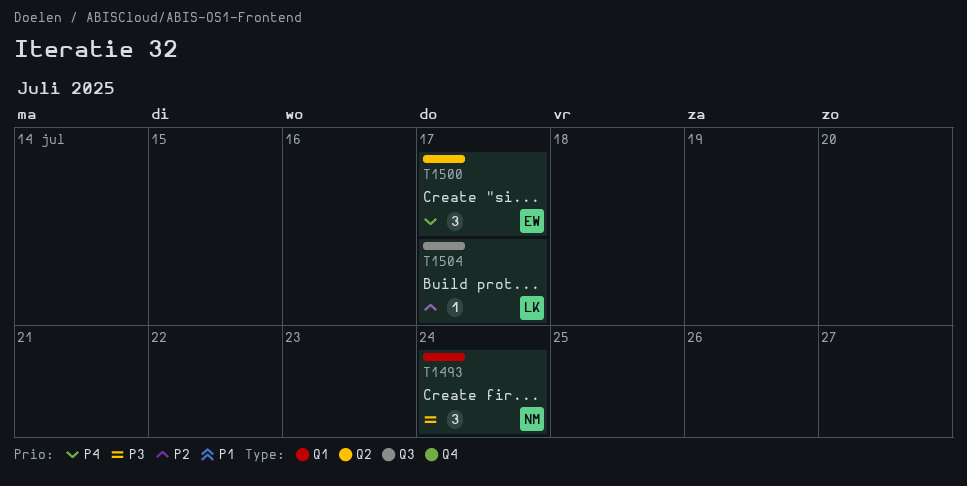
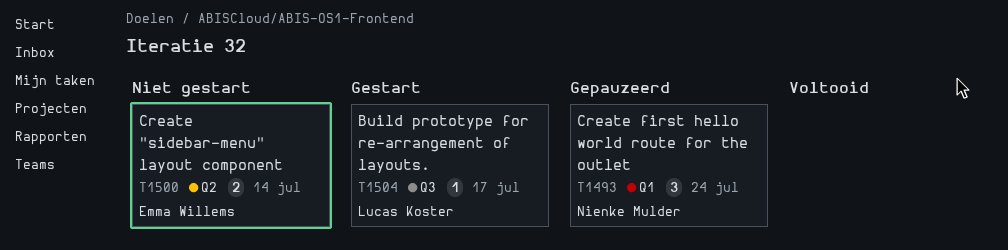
T1500, estimate: 3 -> 2
T1500, due: Jul 17 -> Jul 14

